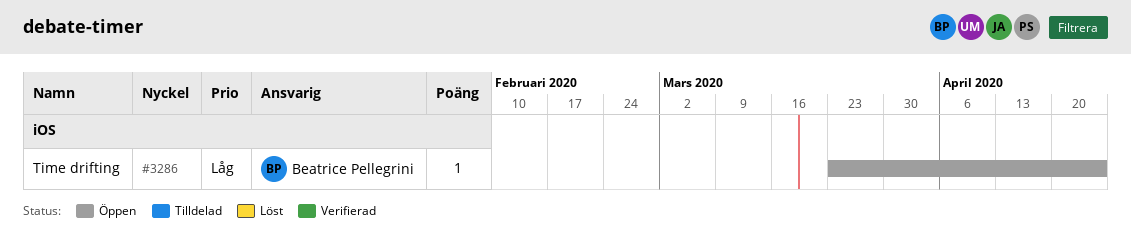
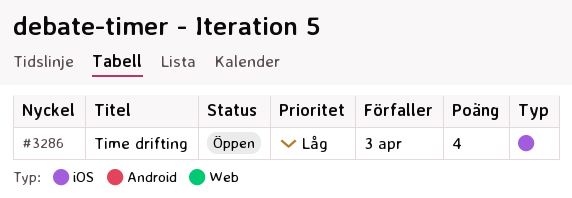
#3286, estimate: 1 -> 4
#3286, due: Apr 24 -> Apr 3

